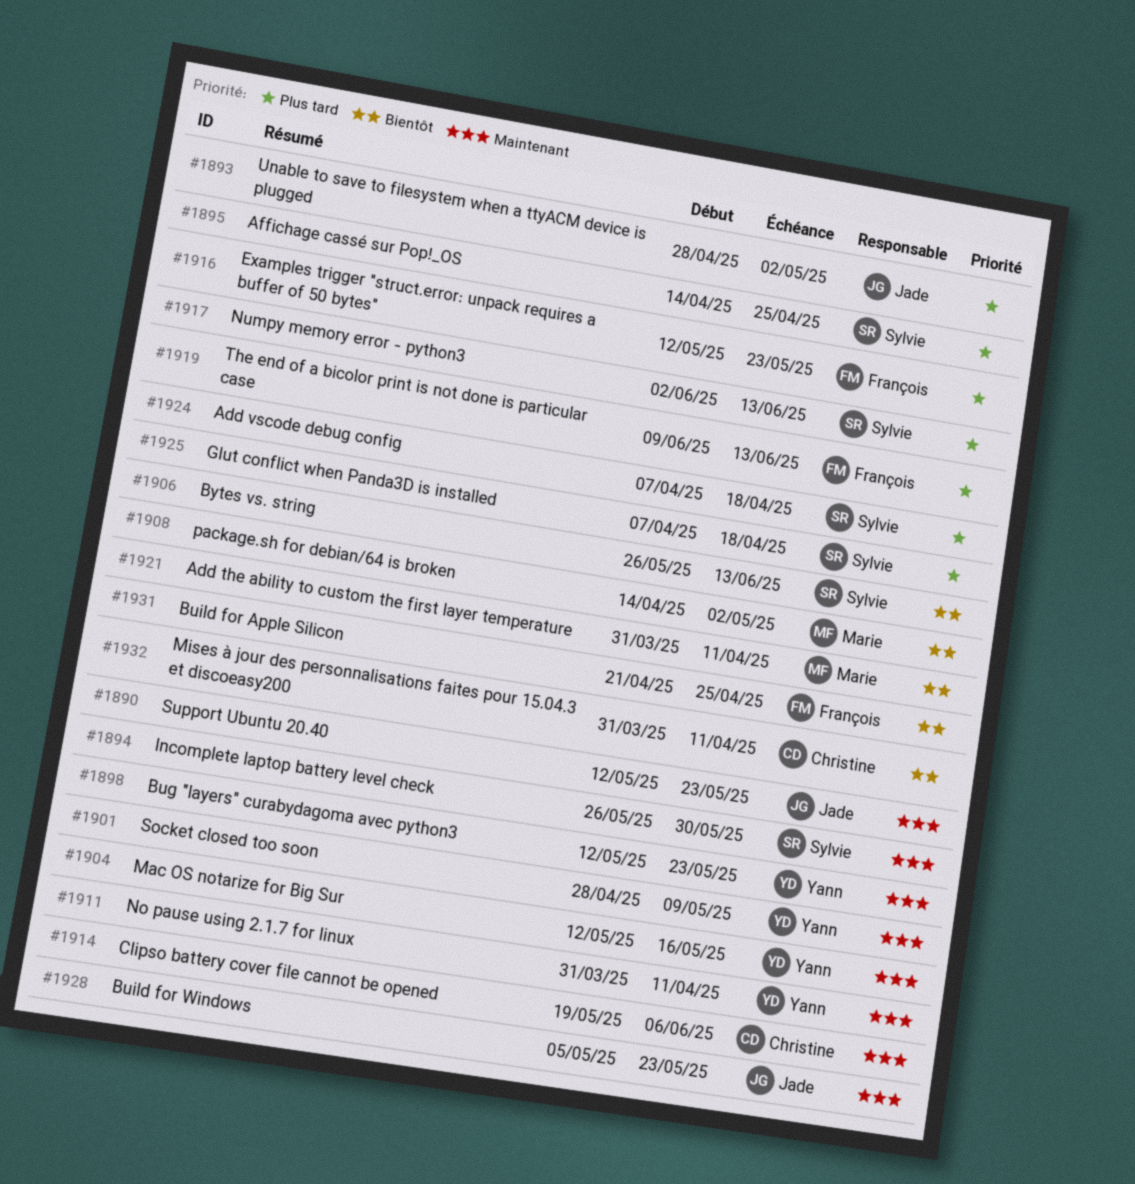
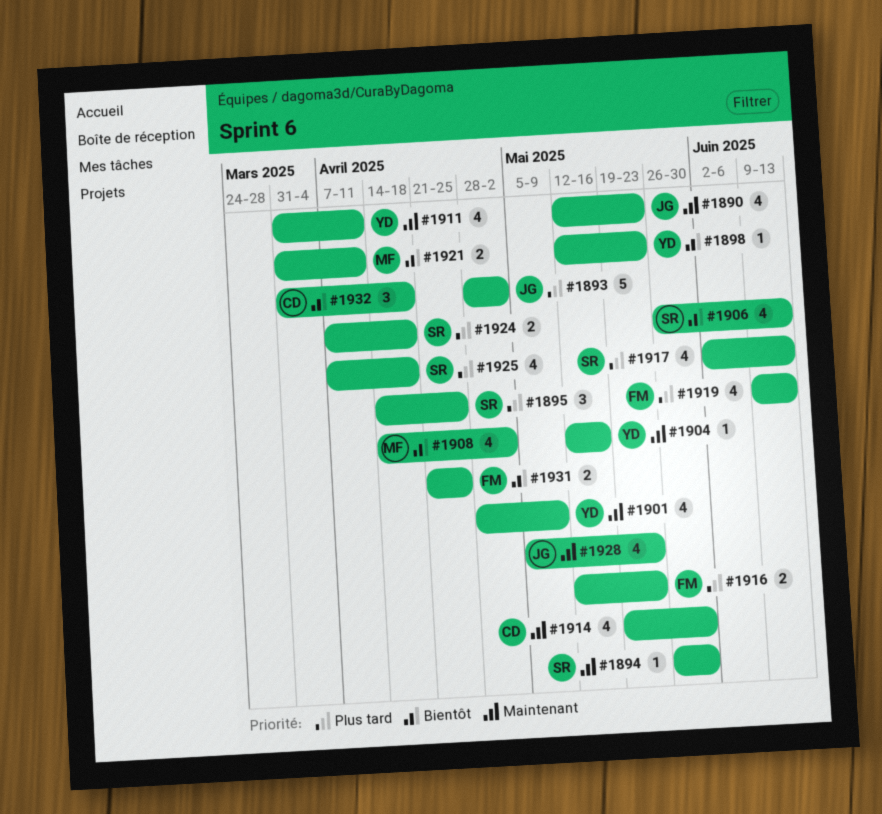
#1898, priority: Maintenant -> Bientôt
#1914, due: Jun 6 -> May 30
#1932, due: Apr 11 -> Apr 18

